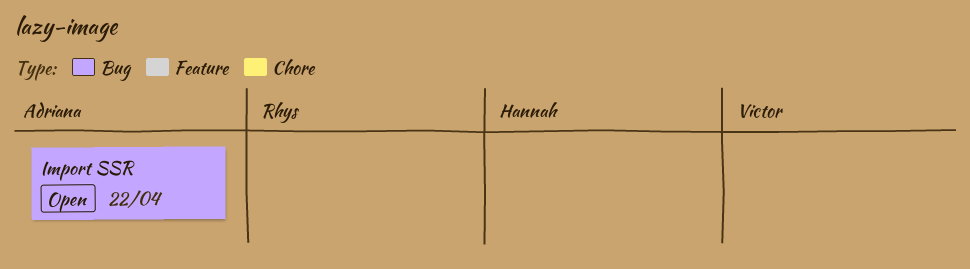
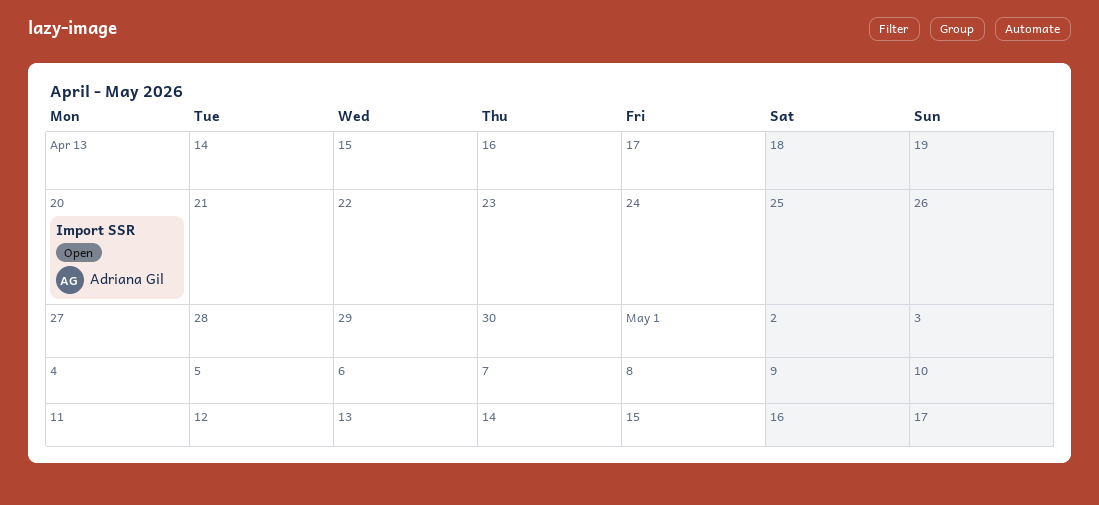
Import SSR, due: Apr 22 -> Apr 20

